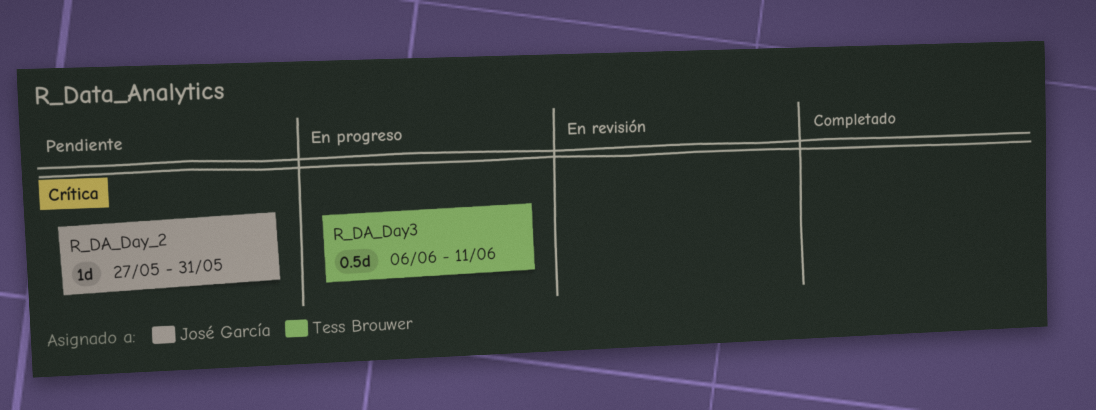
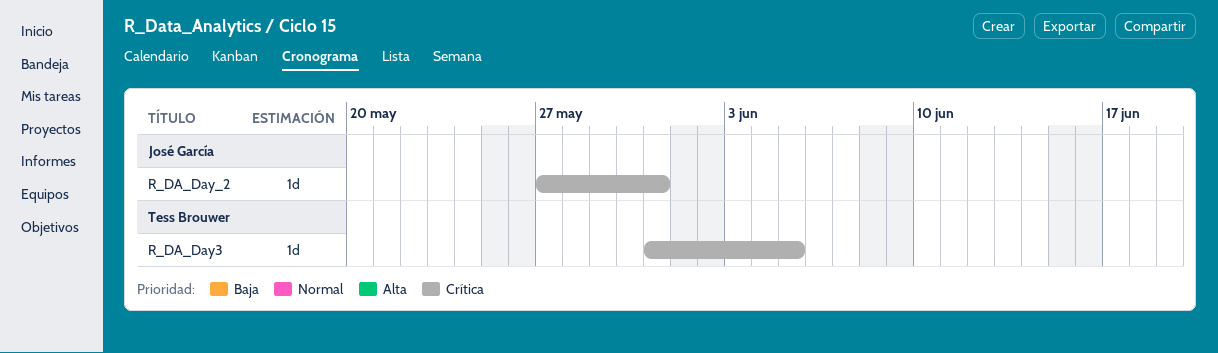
R_DA_Day3, estimate: 0.5d -> 1d
R_DA_Day3, start: Jun 6 -> May 31
R_DA_Day3, due: Jun 11 -> Jun 5

